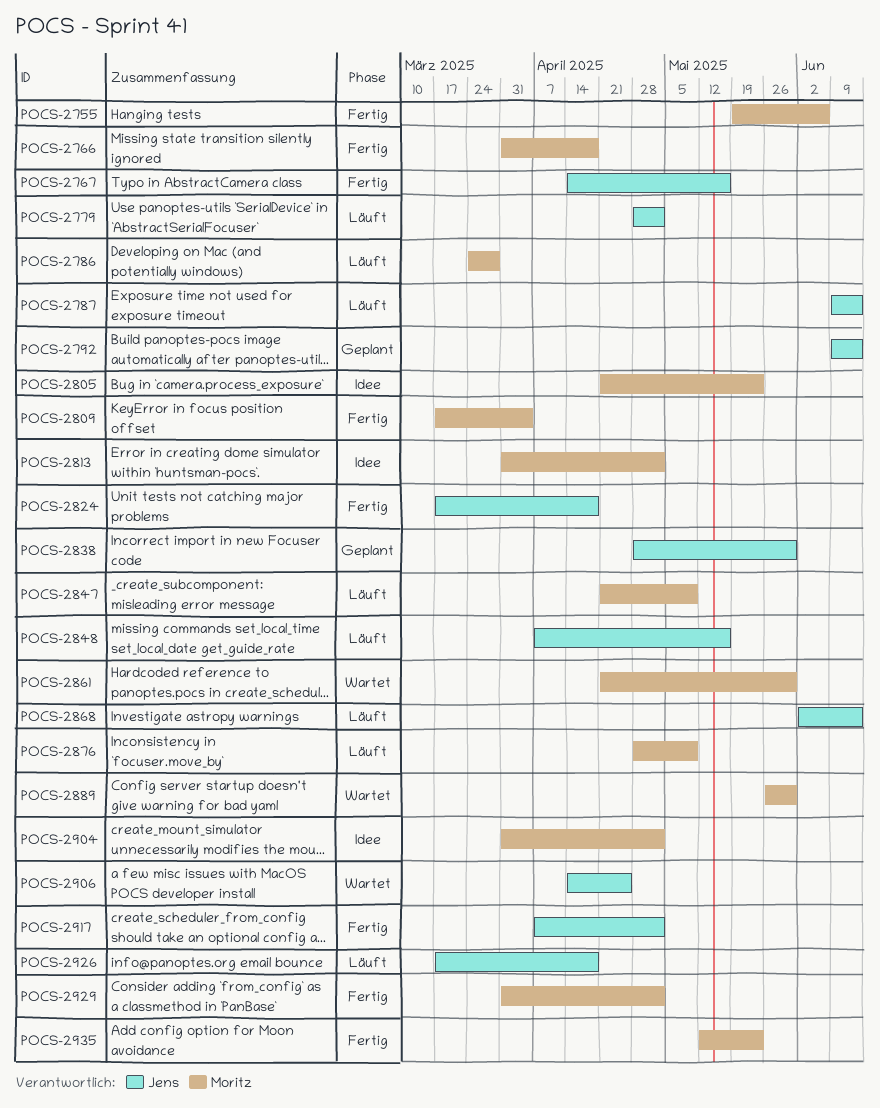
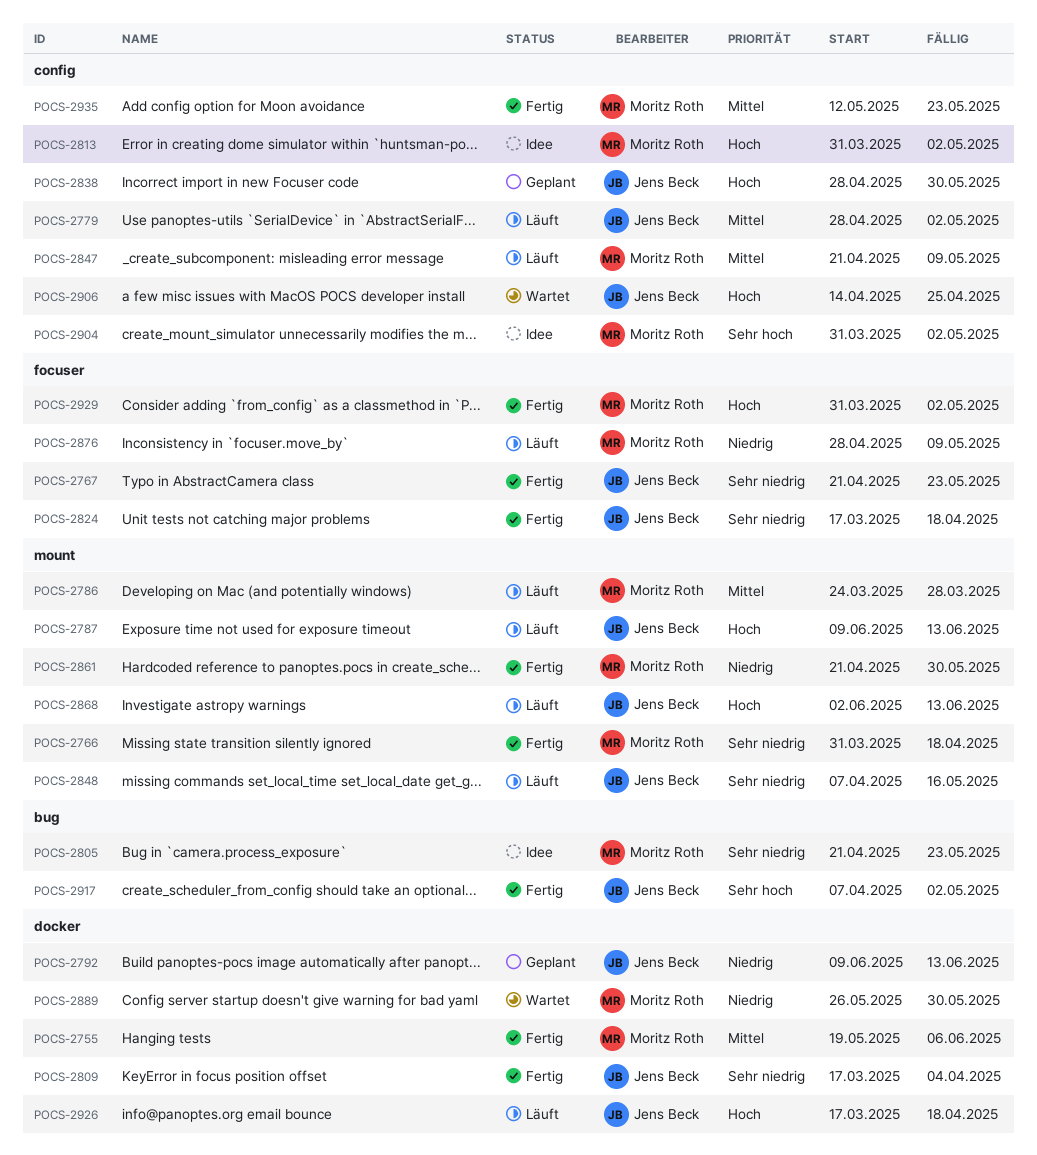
POCS-2767, start: Apr 14 -> Apr 21
POCS-2767, due: May 16 -> May 23
POCS-2809, owner: Moritz Roth -> Jens Beck
POCS-2861, status: Wartet -> Fertig

